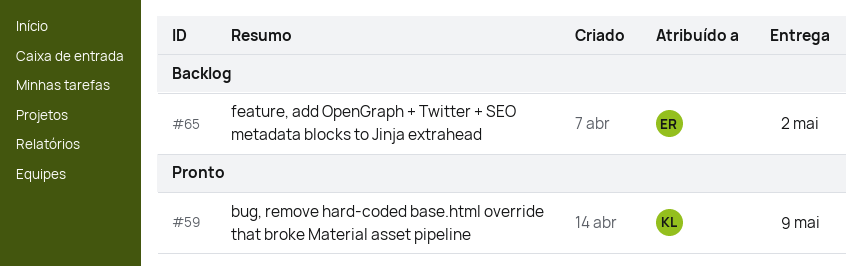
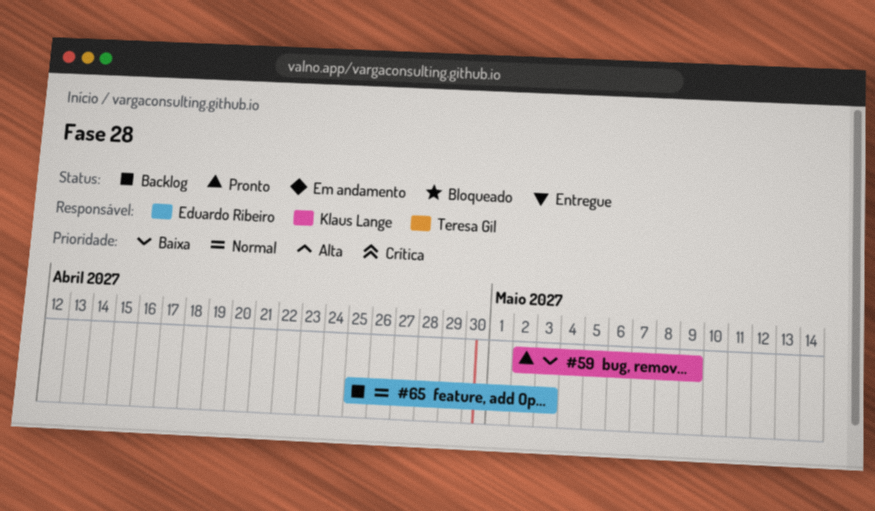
#65, due: May 2 -> May 3

